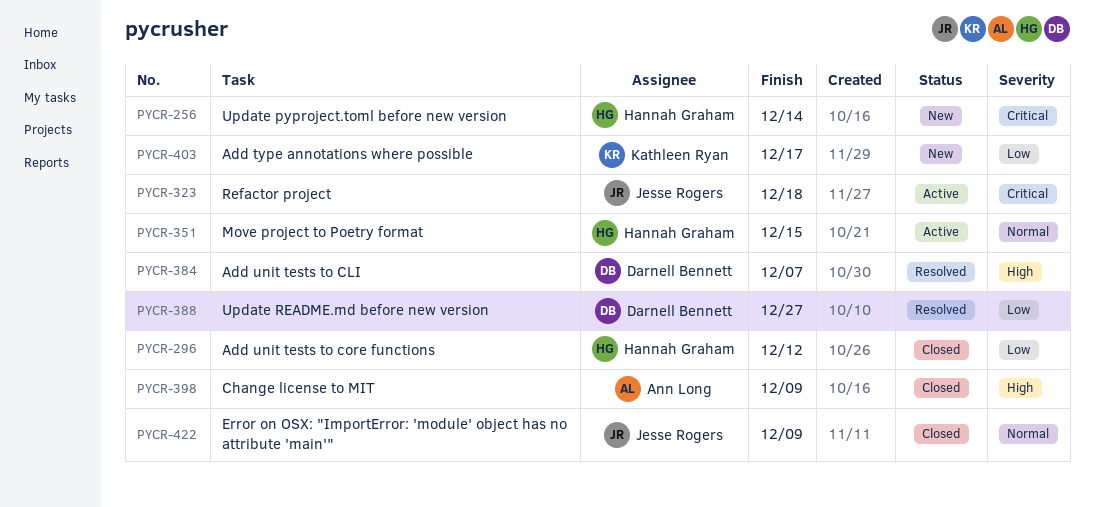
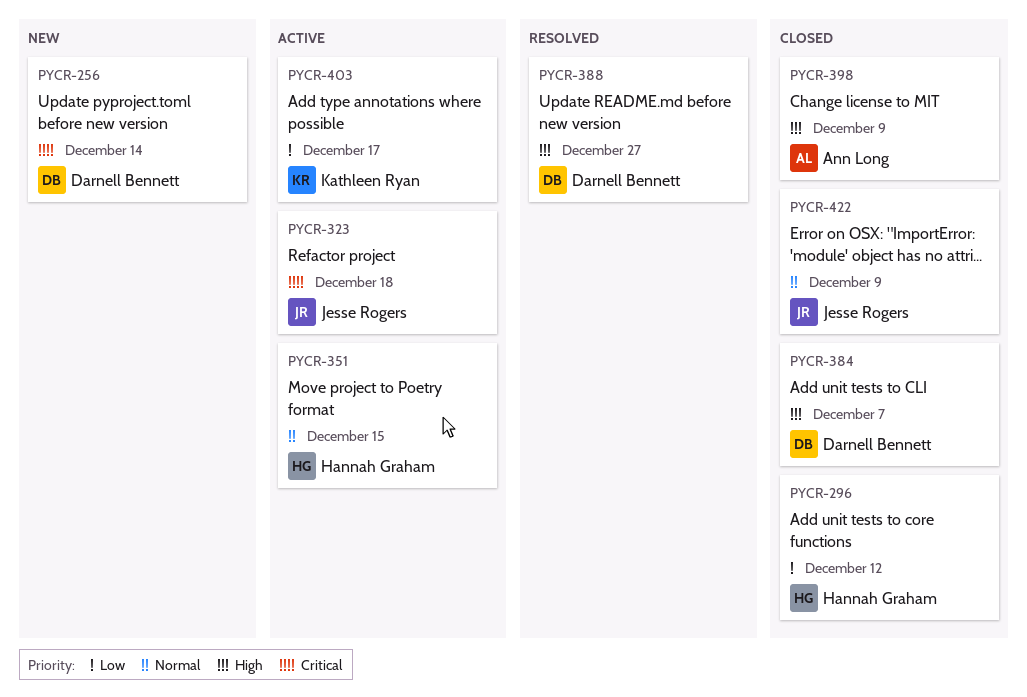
PYCR-256, owner: Hannah Graham -> Darnell Bennett
PYCR-384, status: Resolved -> Closed
PYCR-388, priority: Low -> High
PYCR-403, status: New -> Active

